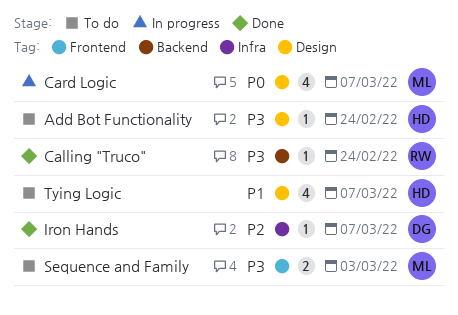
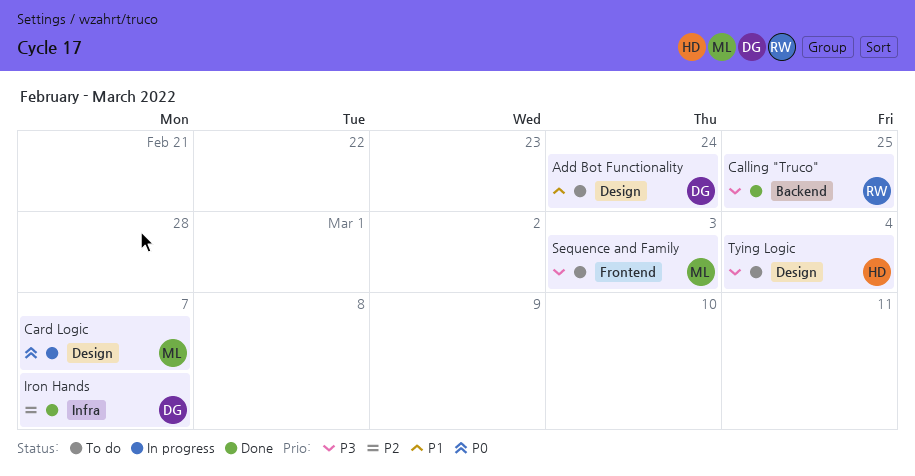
Add Bot Functionality, owner: HD -> DG
Add Bot Functionality, priority: P3 -> P1
Calling "Truco", due: Feb 24 -> Feb 25
Tying Logic, priority: P1 -> P3
Tying Logic, due: Mar 7 -> Mar 4

